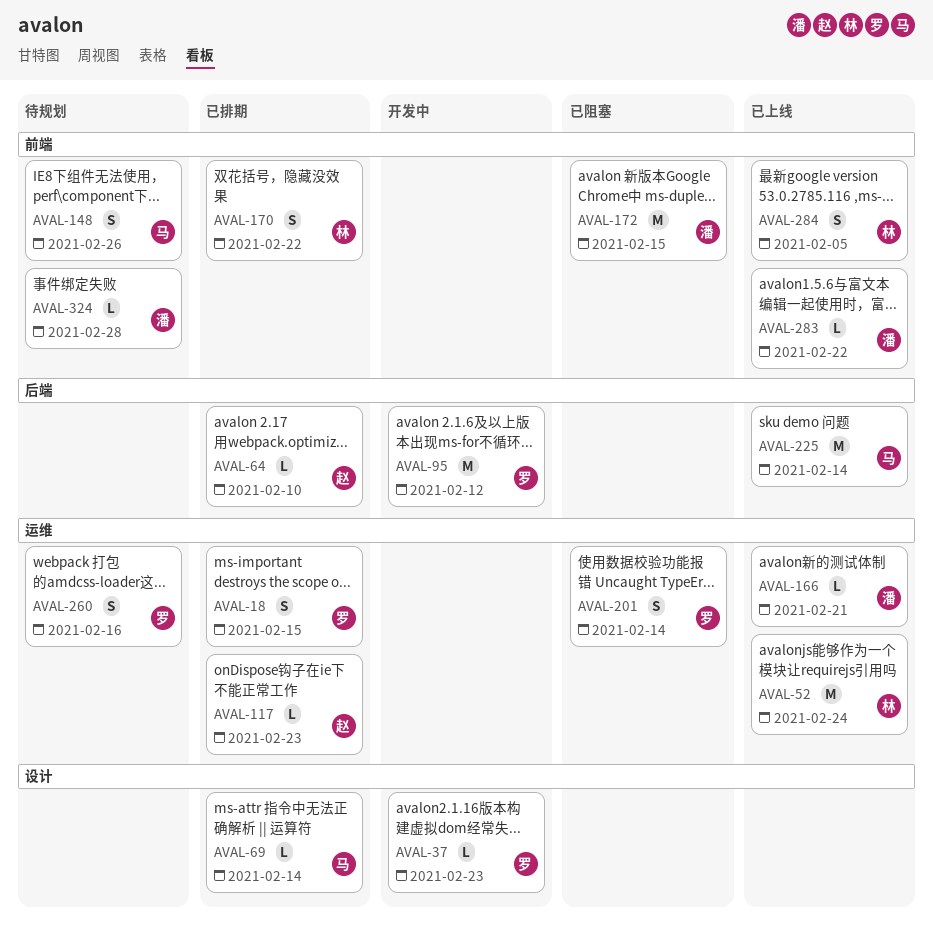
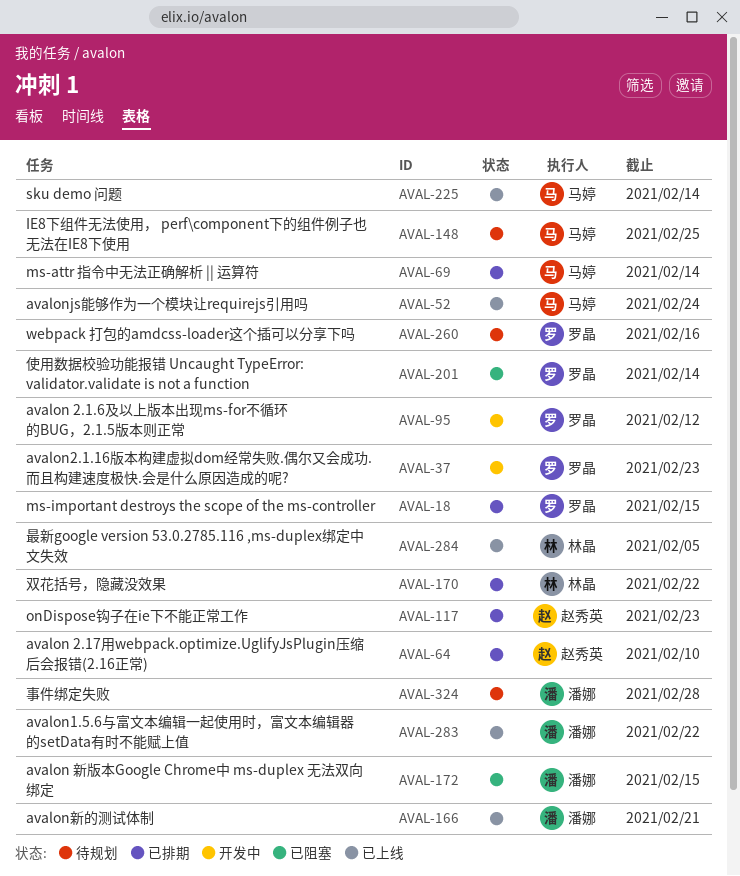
AVAL-52, owner: 林晶 -> 马婷
AVAL-148, due: Feb 26 -> Feb 25

